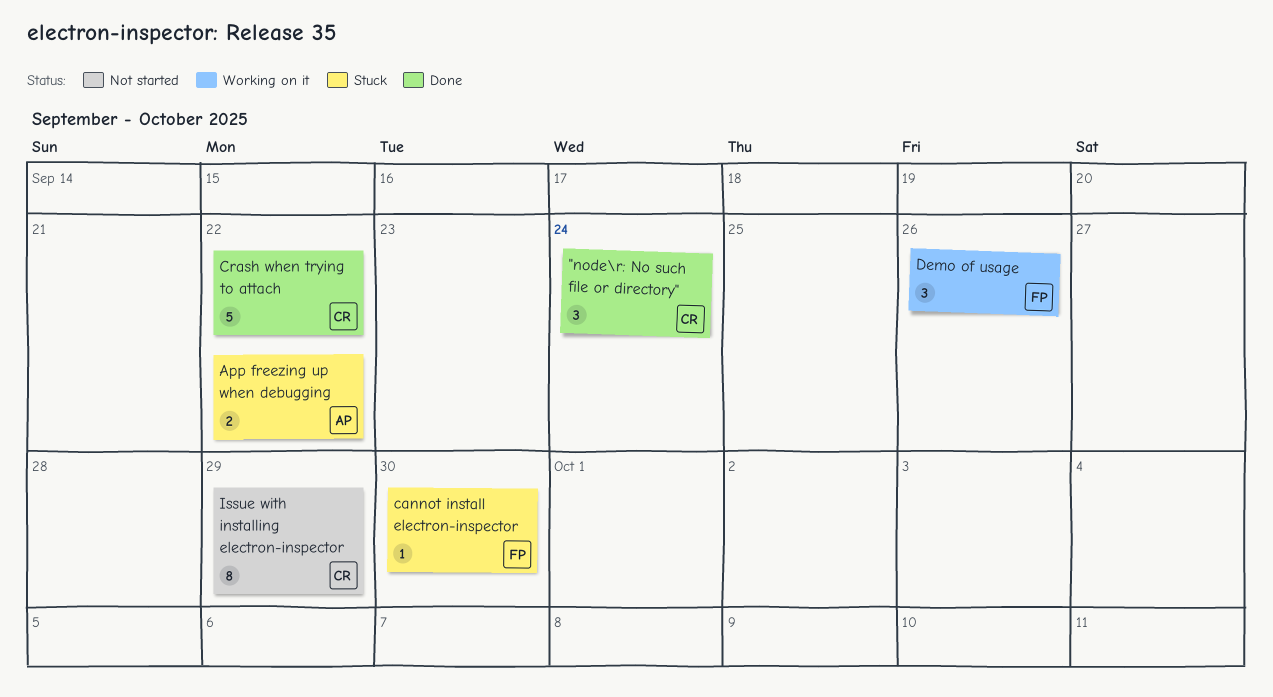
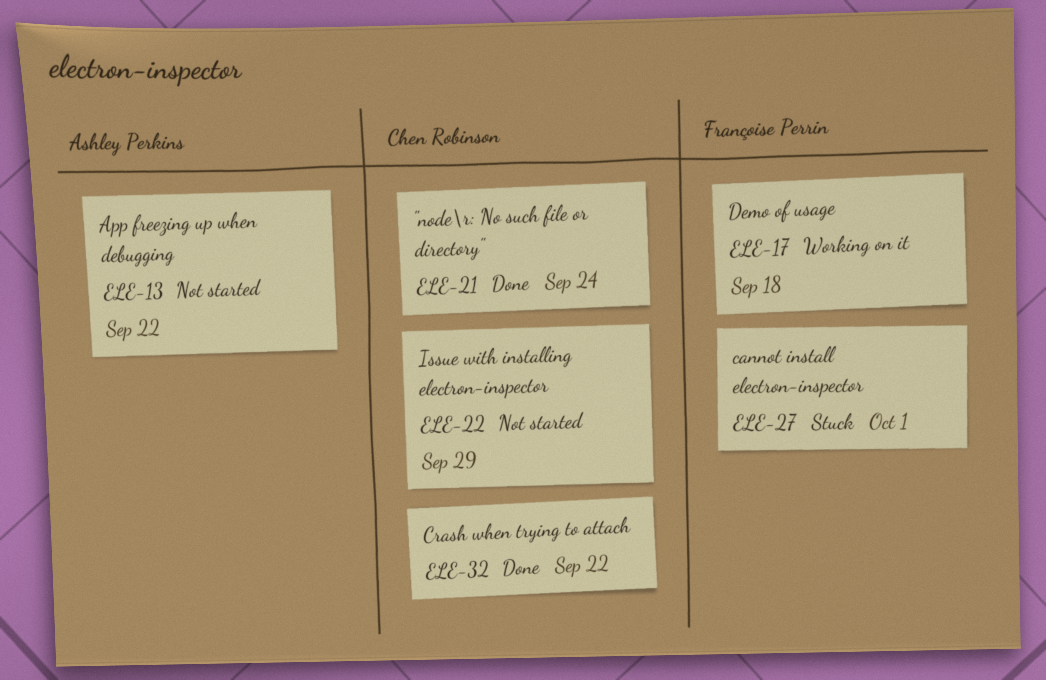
App freezing up when debugging, status: Stuck -> Not started
cannot install electron-inspector, due: Sep 30 -> Oct 1
Demo of usage, due: Sep 26 -> Sep 18

